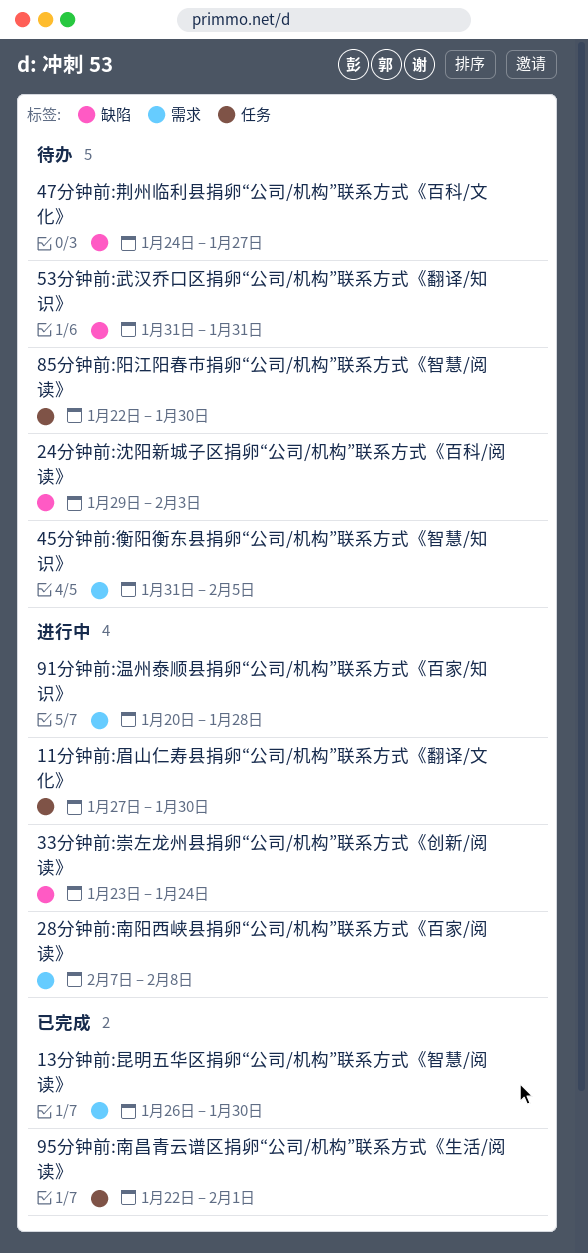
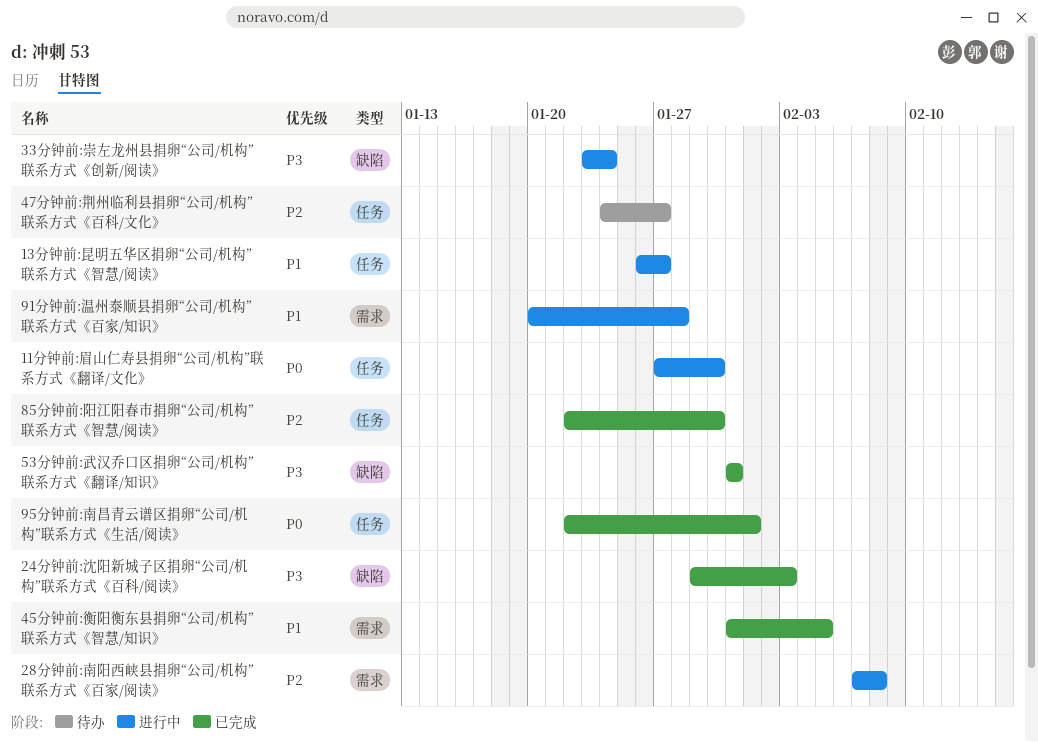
13分钟前:昆明五华区捐卵“公司/机构”联系方式《智慧/阅读》, status: 已完成 -> 进行中
13分钟前:昆明五华区捐卵“公司/机构”联系方式《智慧/阅读》, label: 需求 -> 任务
13分钟前:昆明五华区捐卵“公司/机构”联系方式《智慧/阅读》, due: Jan 30 -> Jan 27
24分钟前:沈阳新城子区捐卵“公司/机构”联系方式《百科/阅读》, status: 待办 -> 已完成
45分钟前:衡阳衡东县捐卵“公司/机构”联系方式《智慧/知识》, status: 待办 -> 已完成
47分钟前:荆州临利县捐卵“公司/机构”联系方式《百科/文化》, label: 缺陷 -> 任务
53分钟前:武汉乔口区捐卵“公司/机构”联系方式《翻译/知识》, status: 待办 -> 已完成
85分钟前:阳江阳春市捐卵“公司/机构”联系方式《智慧/阅读》, status: 待办 -> 已完成

